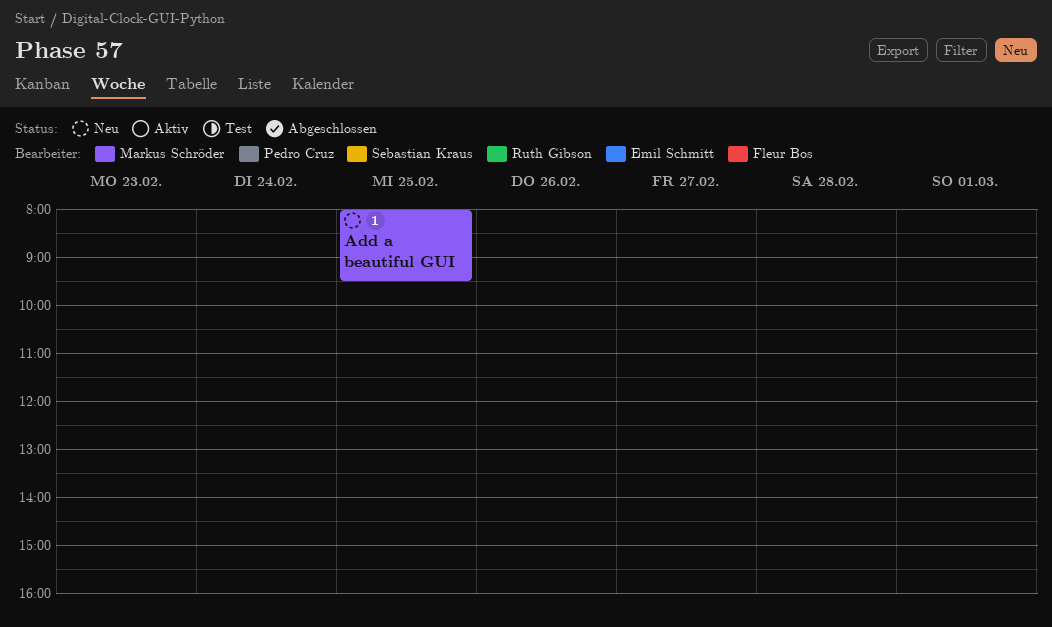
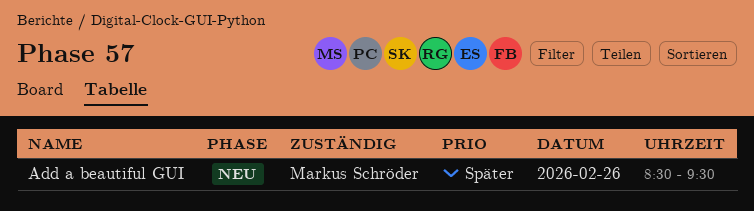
Add a beautiful GUI, day: Feb 25 -> Feb 26
Add a beautiful GUI, begins: 08:00 -> 08:30

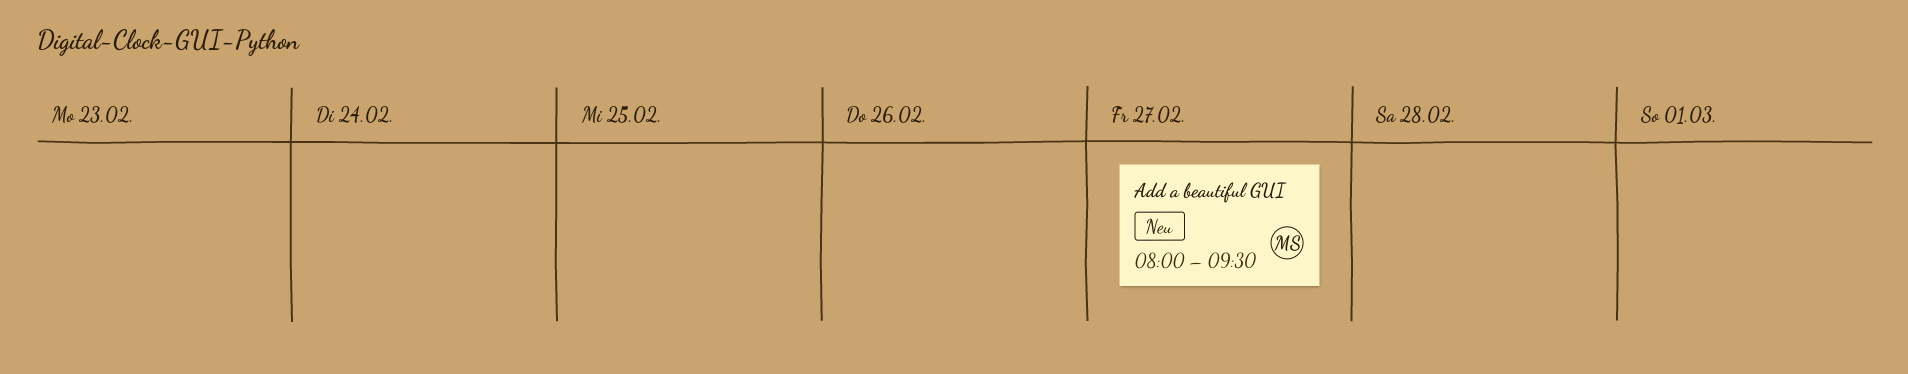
Add a beautiful GUI, day: Feb 26 -> Feb 27
Add a beautiful GUI, begins: 08:30 -> 08:00

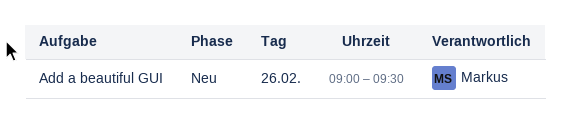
Add a beautiful GUI, day: Feb 27 -> Feb 26
Add a beautiful GUI, begins: 08:00 -> 09:00

